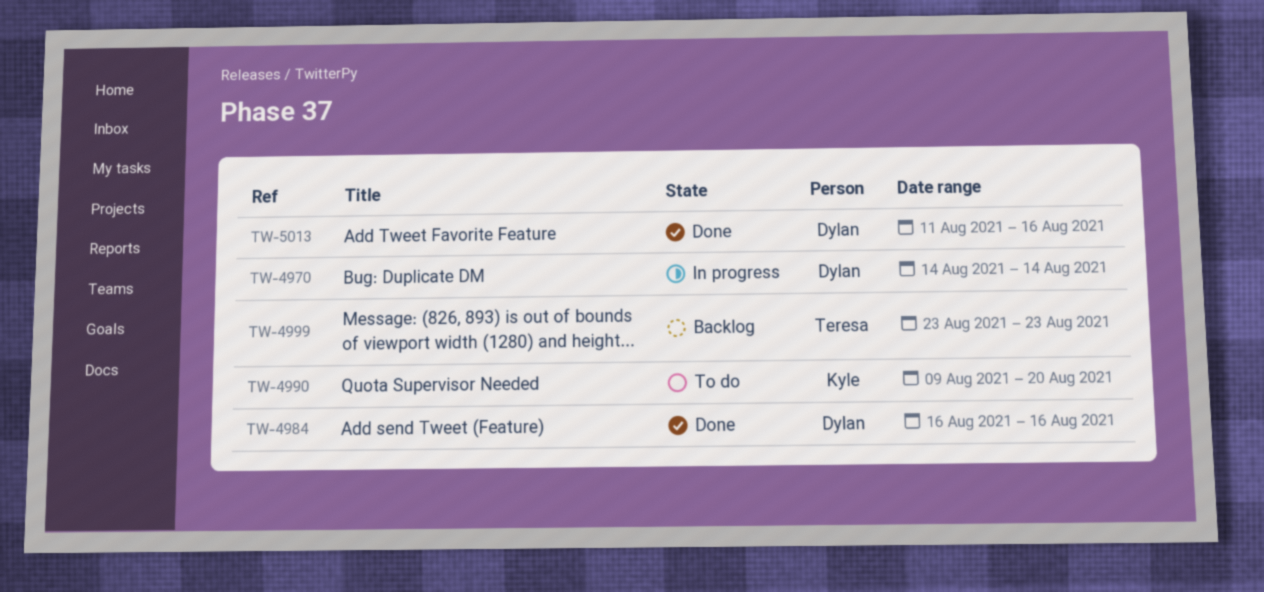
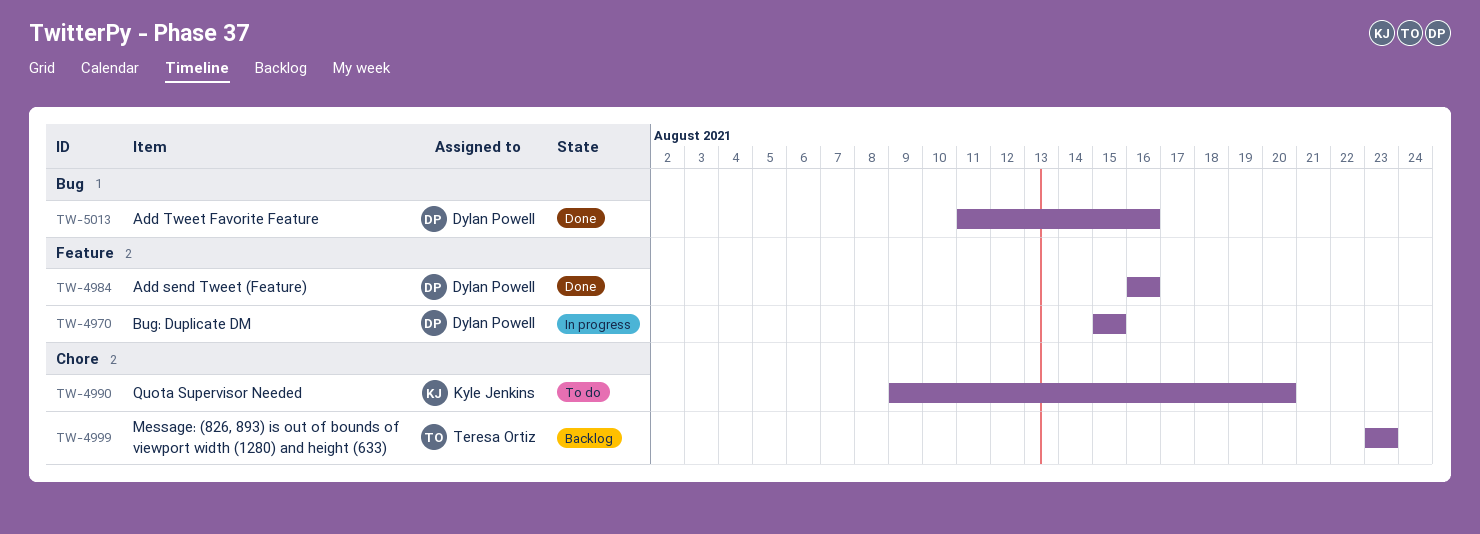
TW-4970, start: Aug 14 -> Aug 15
TW-4970, due: Aug 14 -> Aug 15

